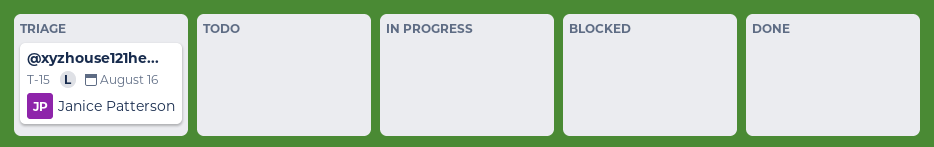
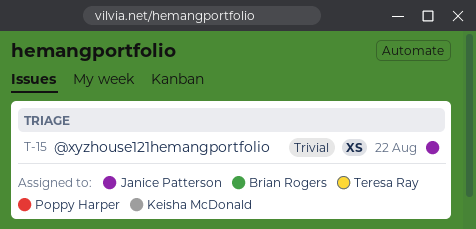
T-15, estimate: L -> XS
T-15, due: Aug 16 -> Aug 22

